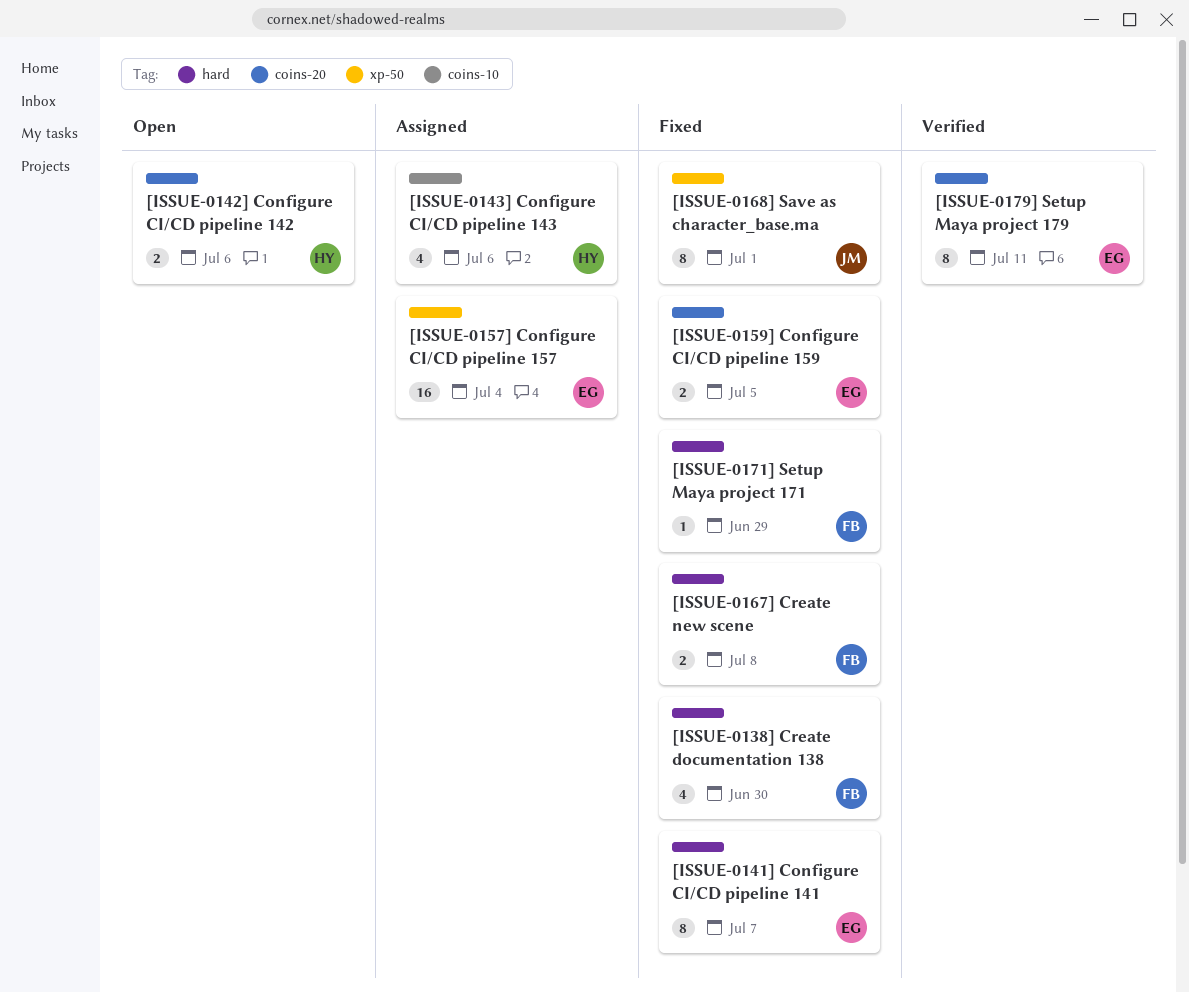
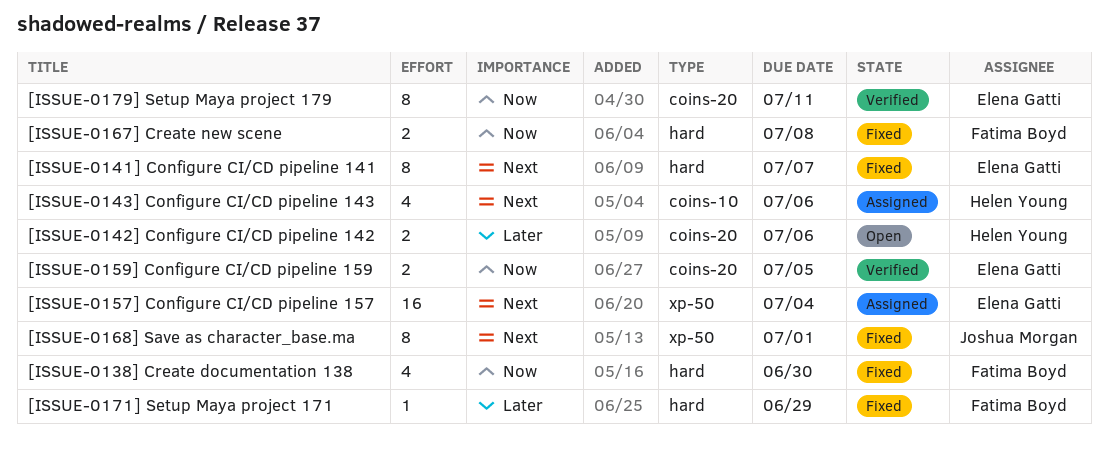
[ISSUE-0159] Configure CI/CD pipeline 159, status: Fixed -> Verified

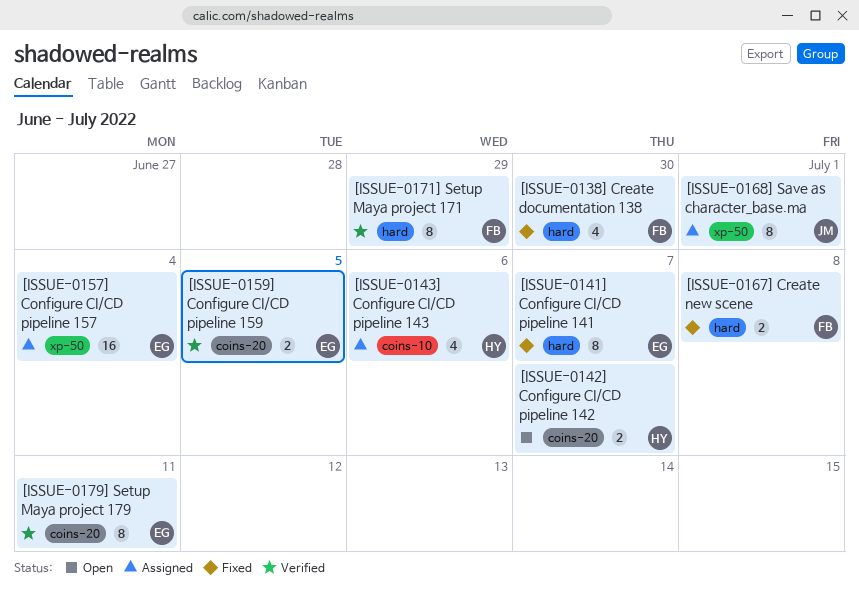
[ISSUE-0142] Configure CI/CD pipeline 142, due: Jul 6 -> Jul 7
[ISSUE-0168] Save as character_base.ma, status: Fixed -> Assigned
[ISSUE-0171] Setup Maya project 171, status: Fixed -> Verified
[ISSUE-0171] Setup Maya project 171, estimate: 1 -> 8

